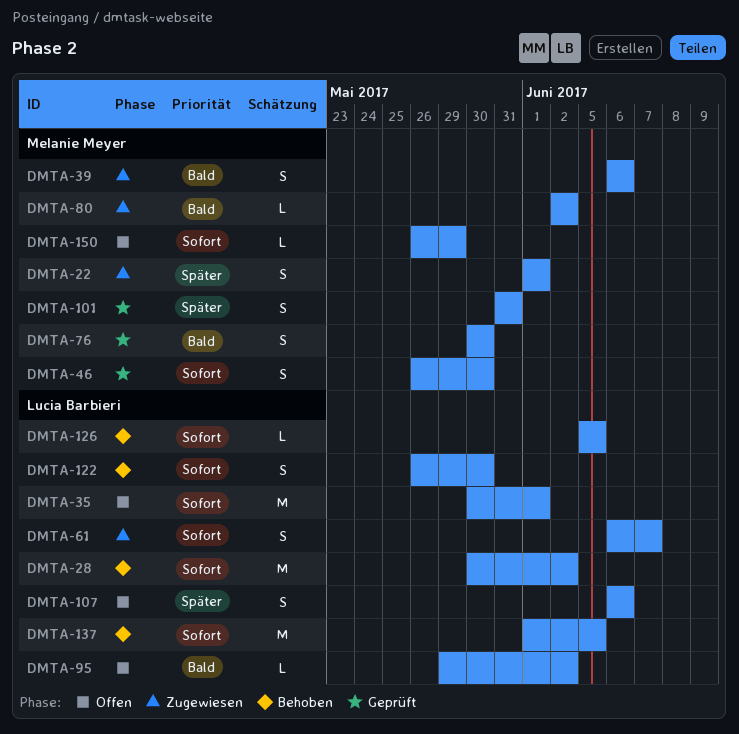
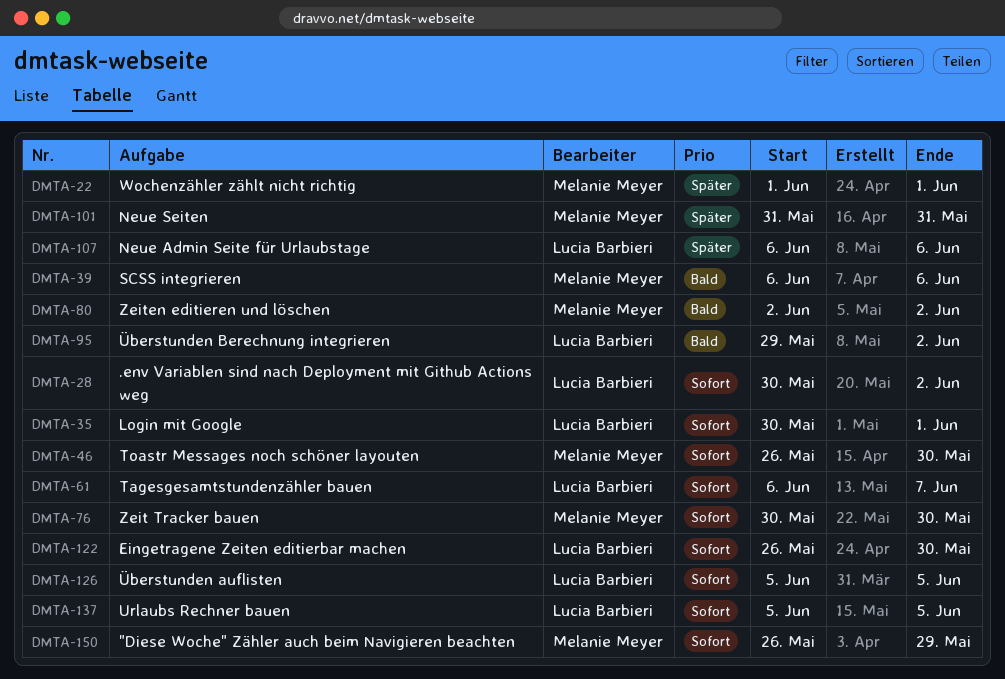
DMTA-76, priority: Bald -> Sofort
DMTA-137, start: Jun 1 -> Jun 5

